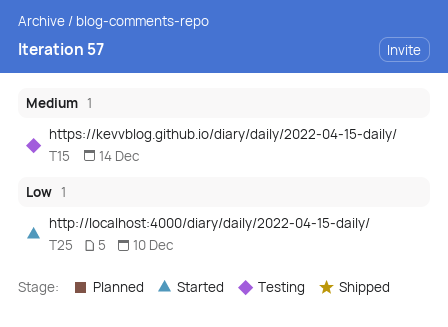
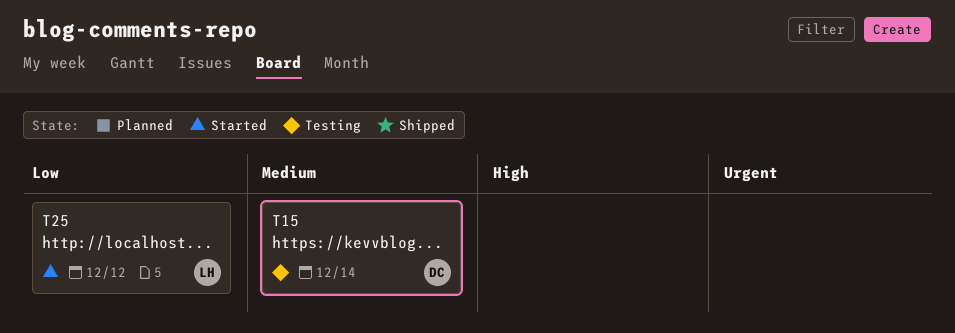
T25, due: Dec 10 -> Dec 12

